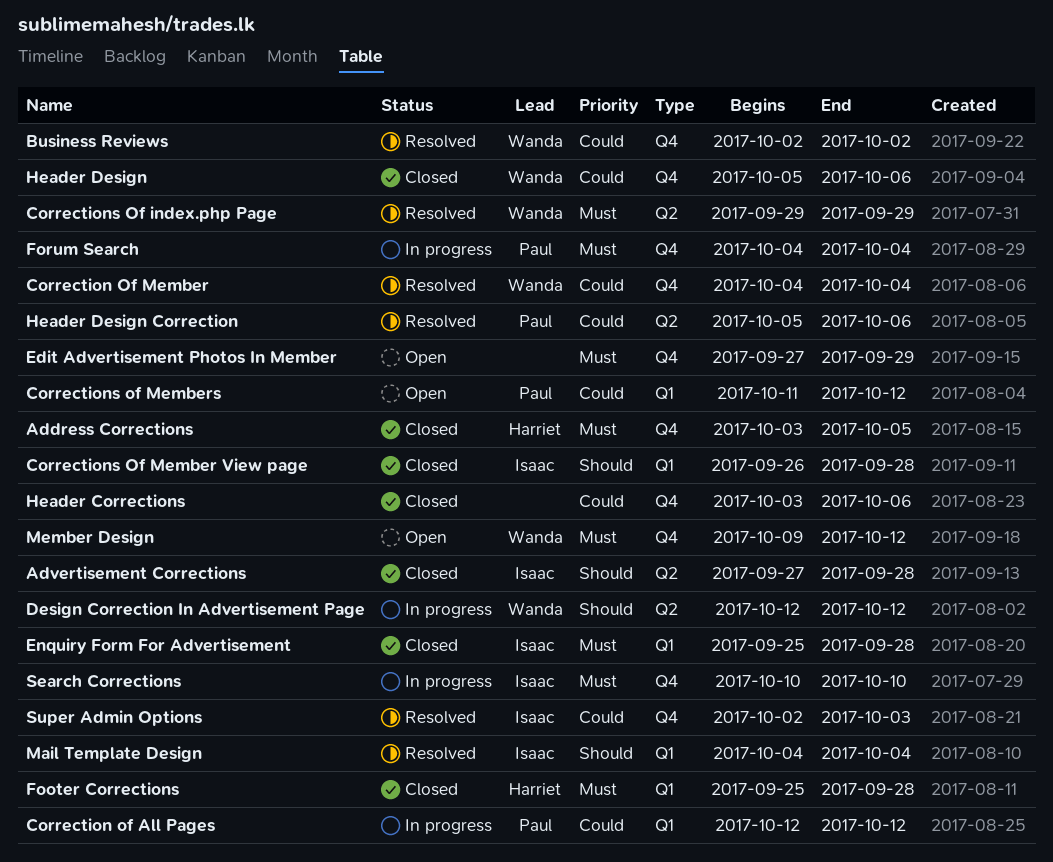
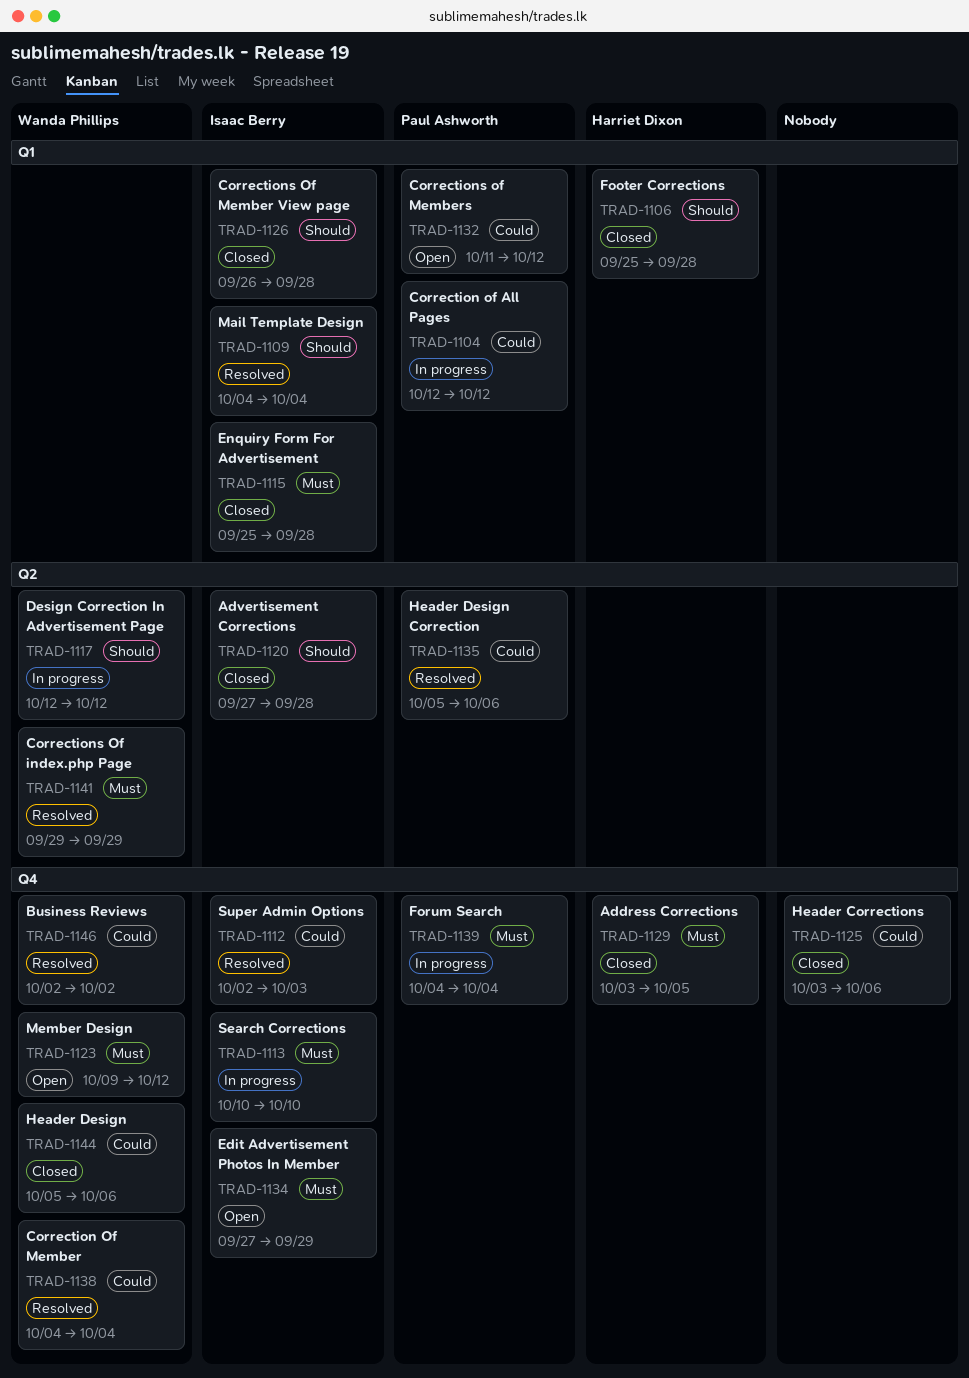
Edit Advertisement Photos In Member, owner: none -> Isaac Berry
Footer Corrections, priority: Must -> Should

